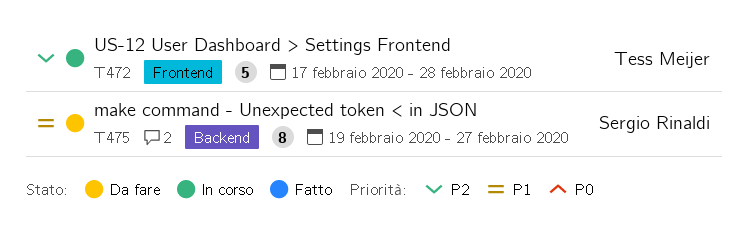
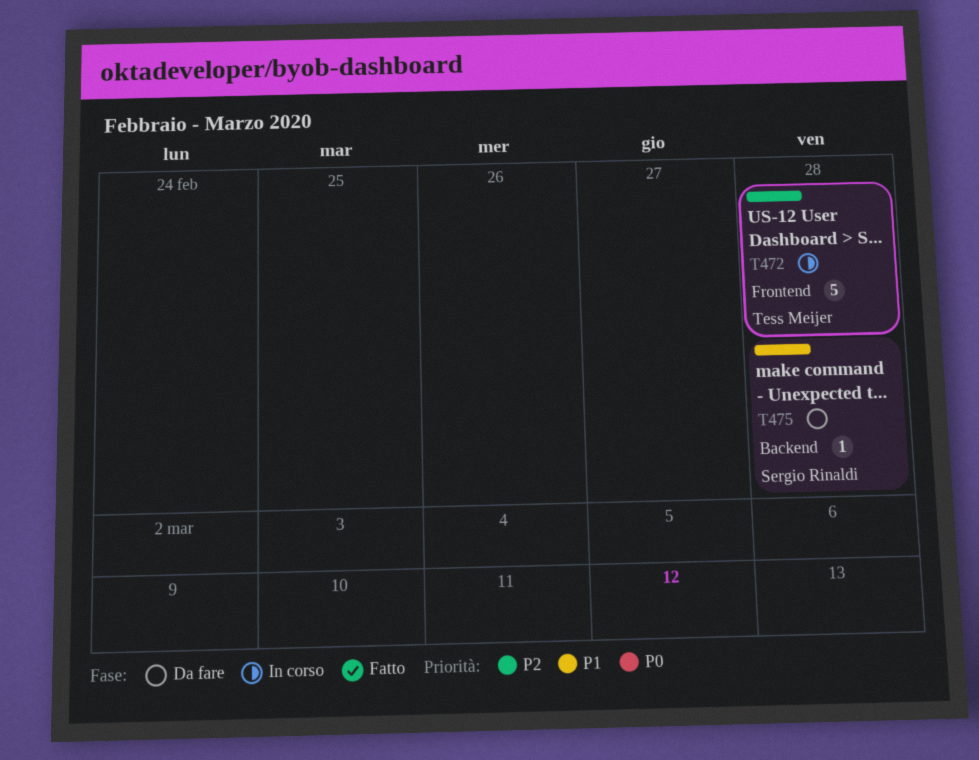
T475, estimate: 8 -> 1
T475, due: Feb 27 -> Feb 28

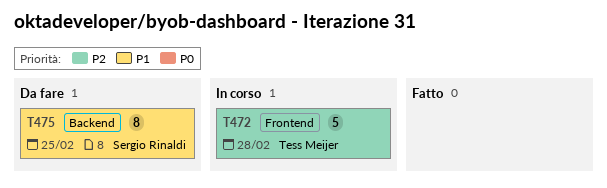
T475, estimate: 1 -> 8
T475, due: Feb 28 -> Feb 25

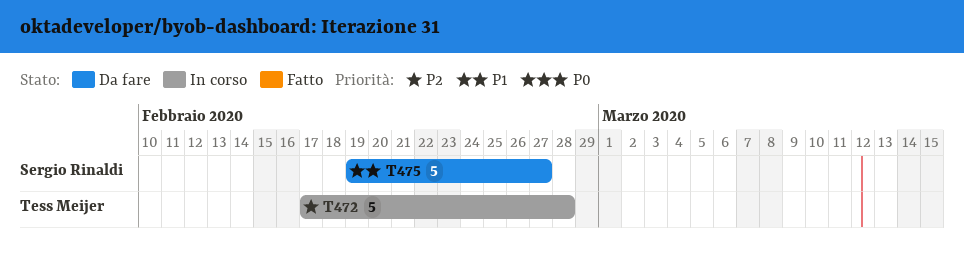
T475, estimate: 8 -> 5
T475, due: Feb 25 -> Feb 27

